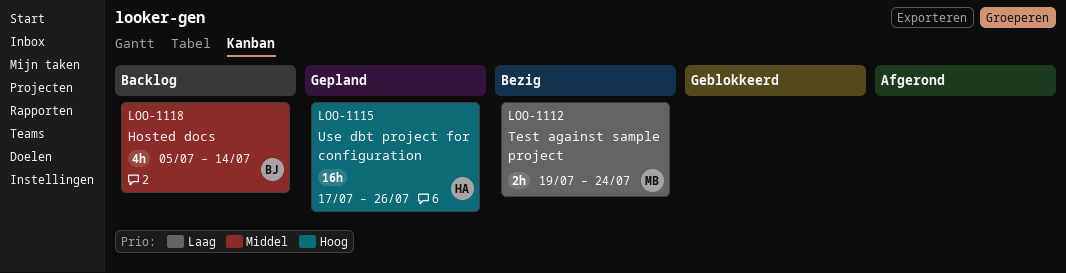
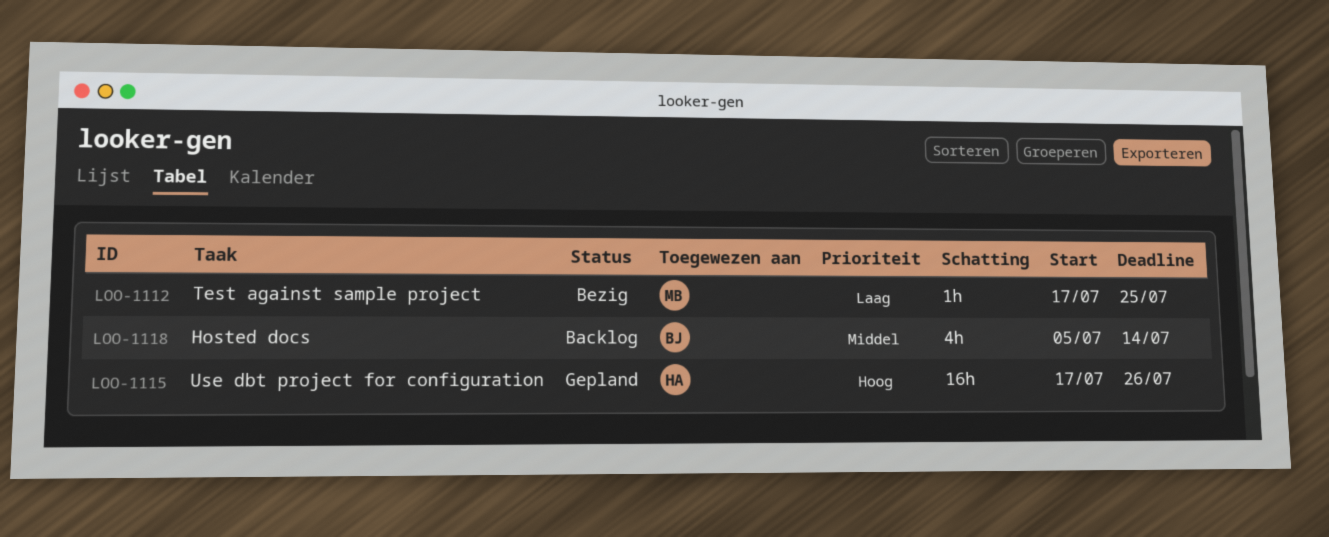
LOO-1112, estimate: 2h -> 1h
LOO-1112, start: Jul 19 -> Jul 17
LOO-1112, due: Jul 24 -> Jul 25

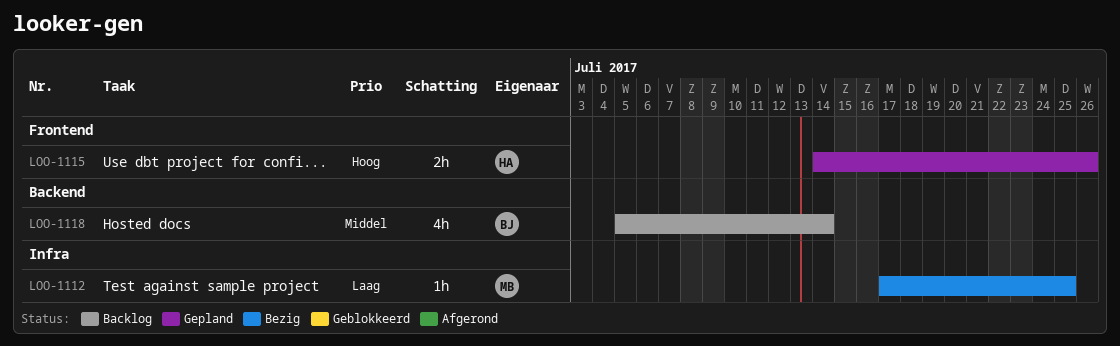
LOO-1115, estimate: 16h -> 2h
LOO-1115, start: Jul 17 -> Jul 14

